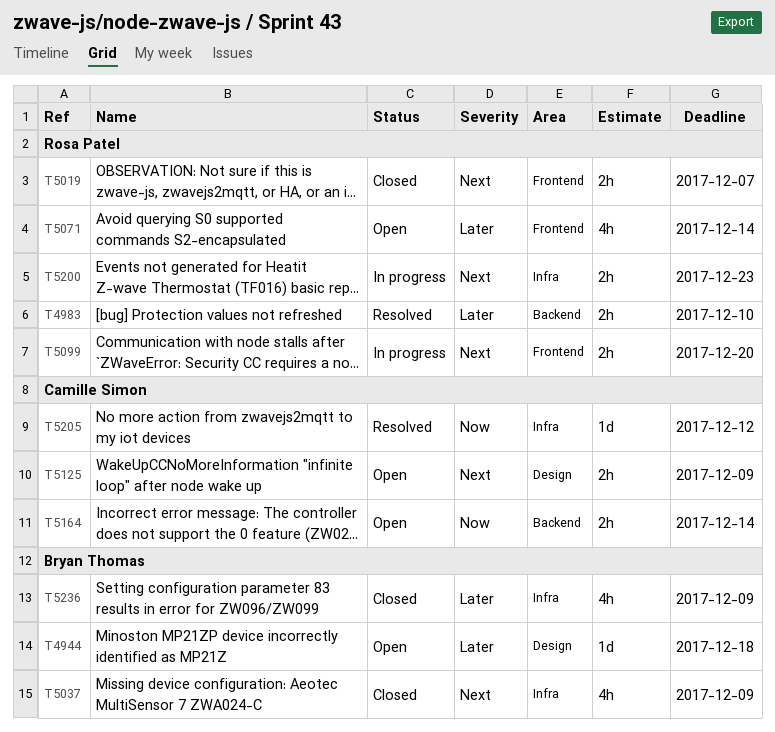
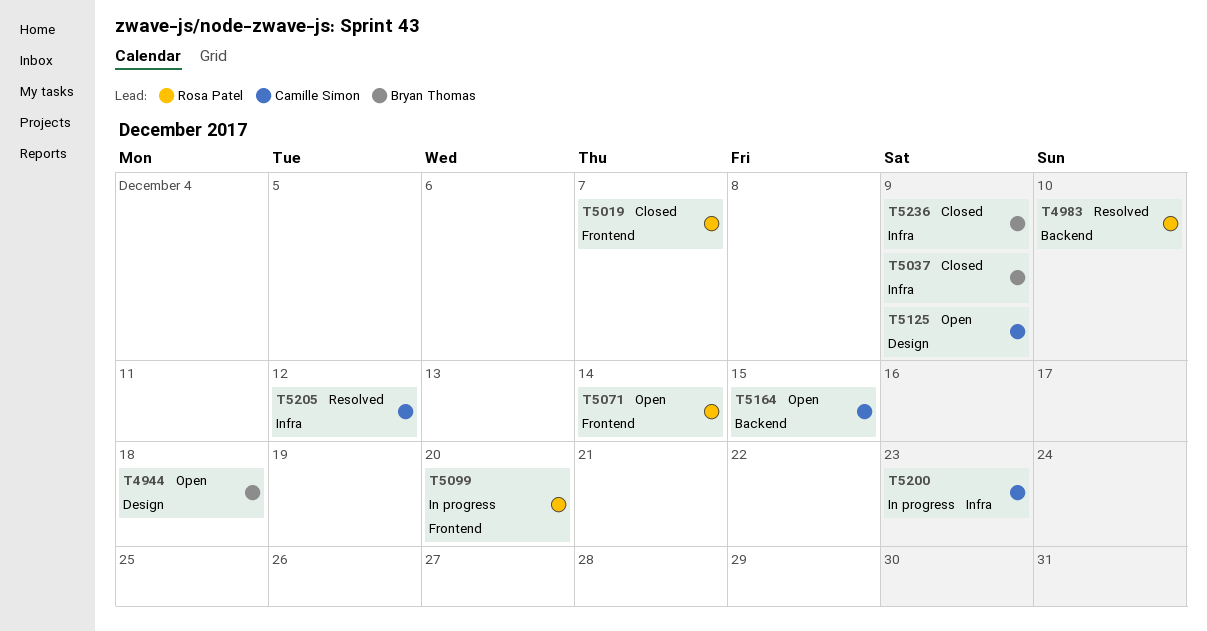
T5164, due: Dec 14 -> Dec 15
T5200, owner: Rosa Patel -> Camille Simon

